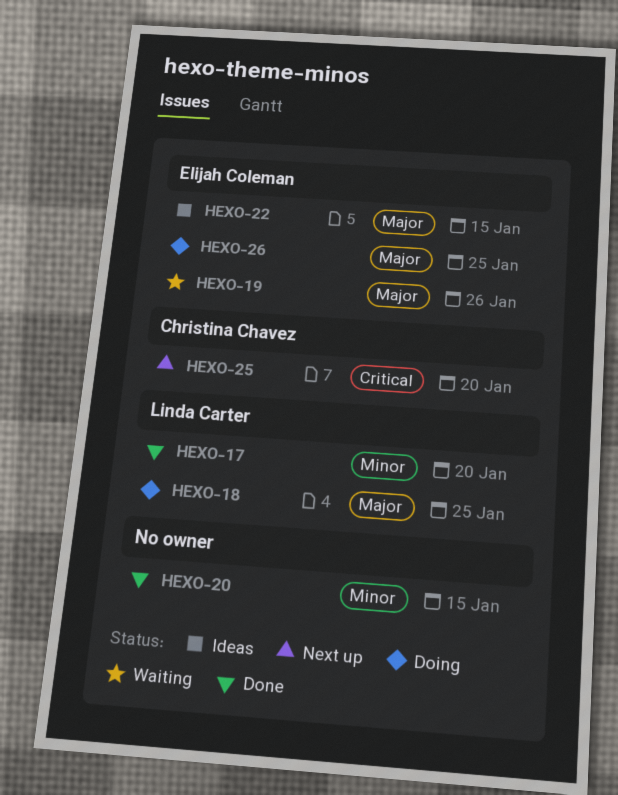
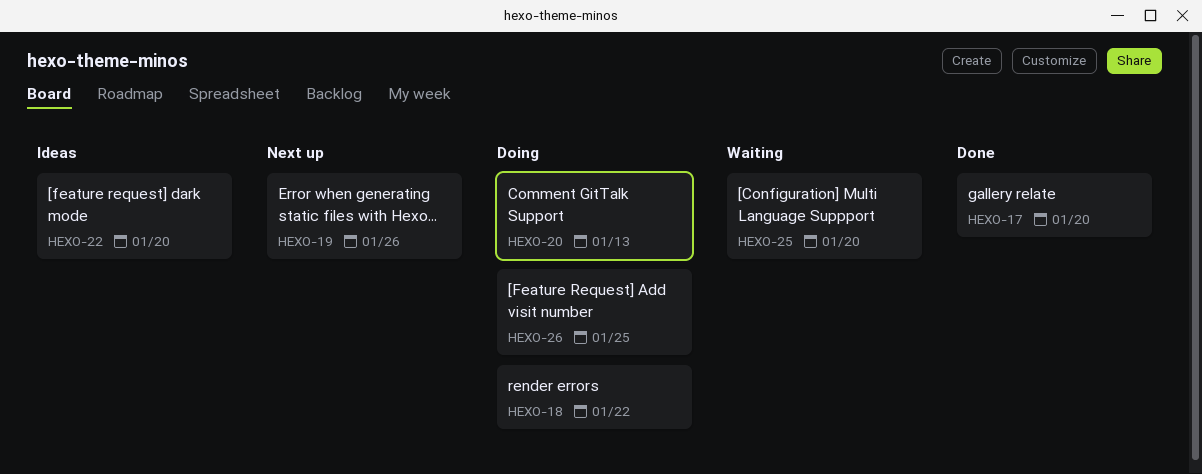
HEXO-18, due: Jan 25 -> Jan 22
HEXO-19, status: Waiting -> Next up
HEXO-20, status: Done -> Doing
HEXO-20, due: Jan 15 -> Jan 13
HEXO-22, due: Jan 15 -> Jan 20
HEXO-25, status: Next up -> Waiting

